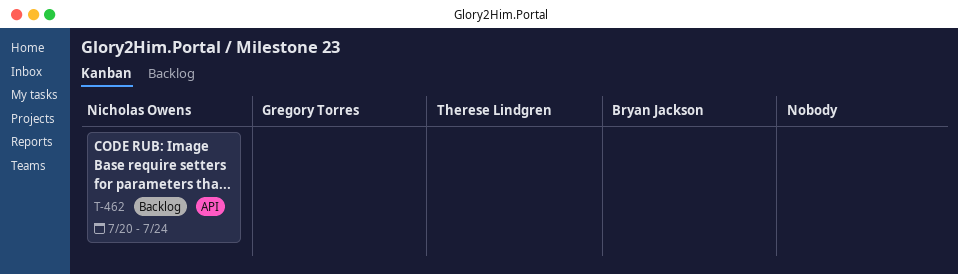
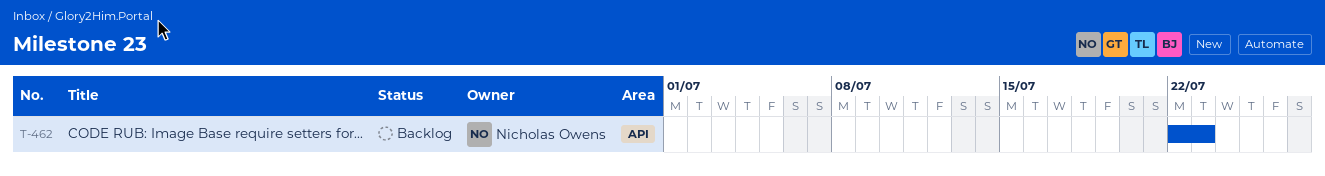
T-462, start: Jul 20 -> Jul 22
T-462, due: Jul 24 -> Jul 23

